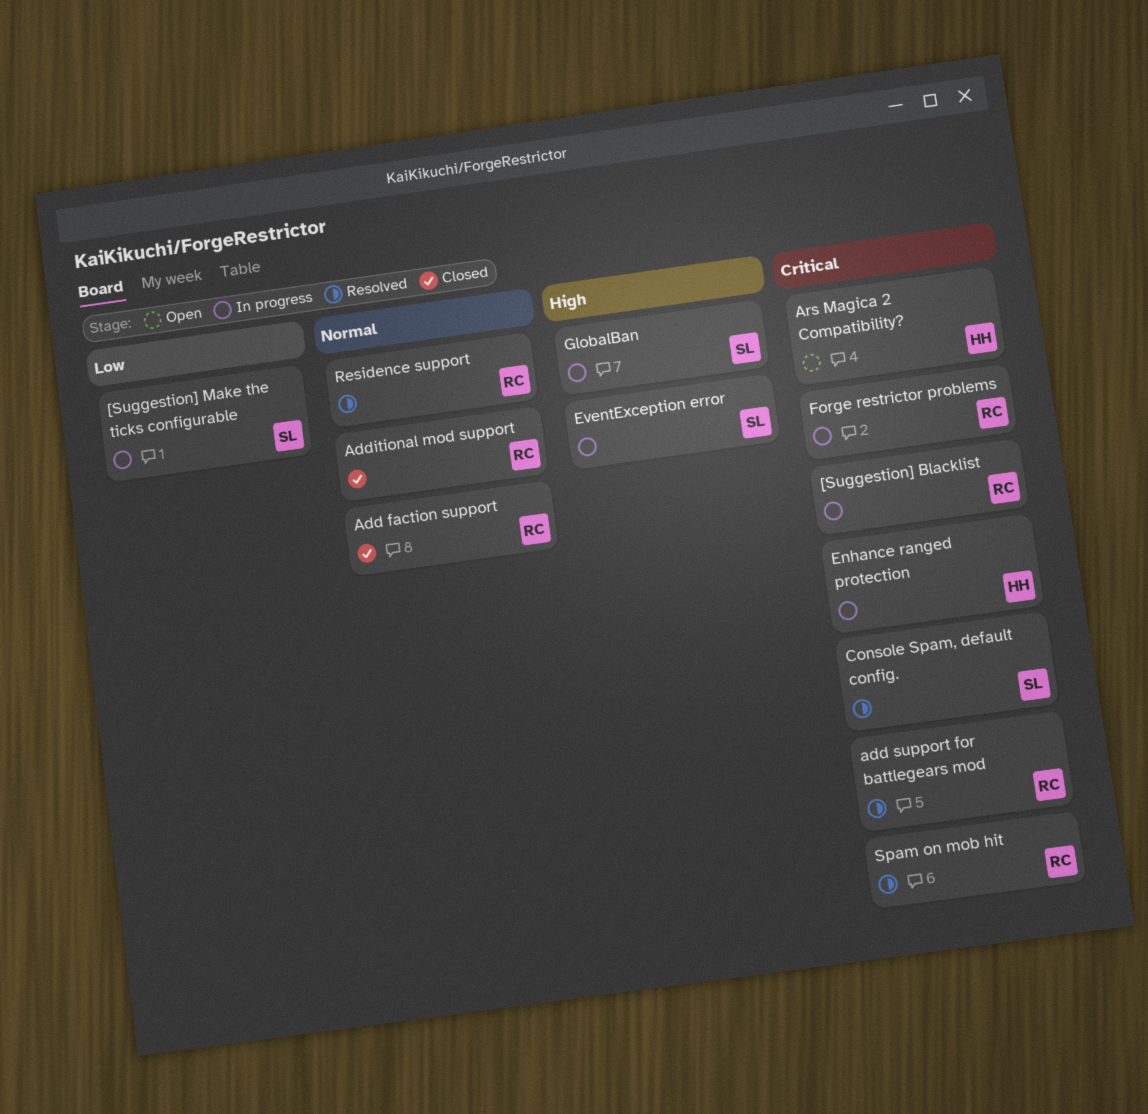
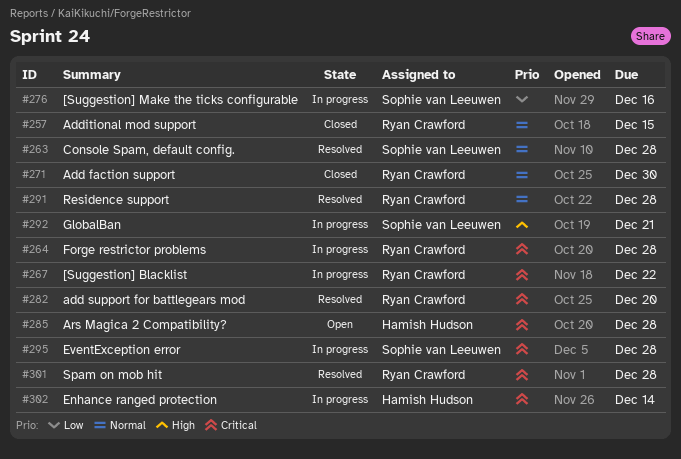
Console Spam, default config., priority: Critical -> Normal
EventException error, priority: High -> Critical

